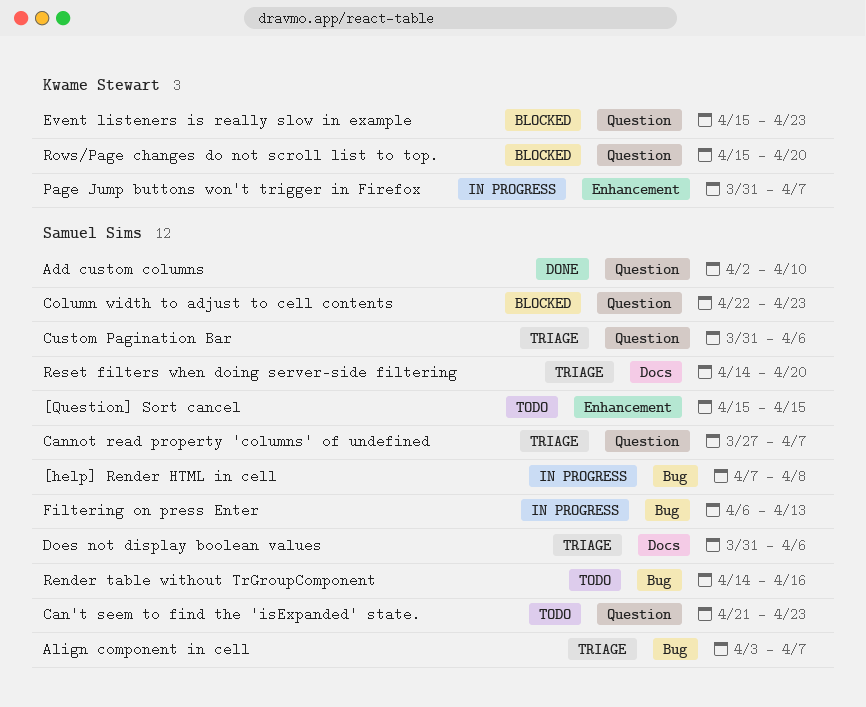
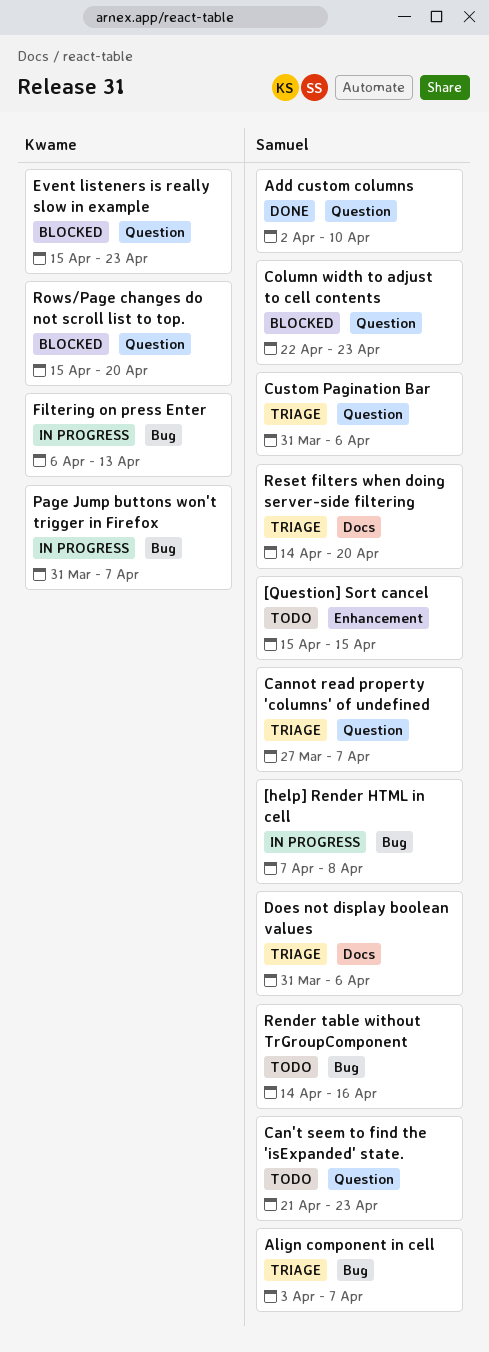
Filtering on press Enter, owner: Samuel Sims -> Kwame Stewart
Page Jump buttons won't trigger in Firefox, label: Enhancement -> Bug

